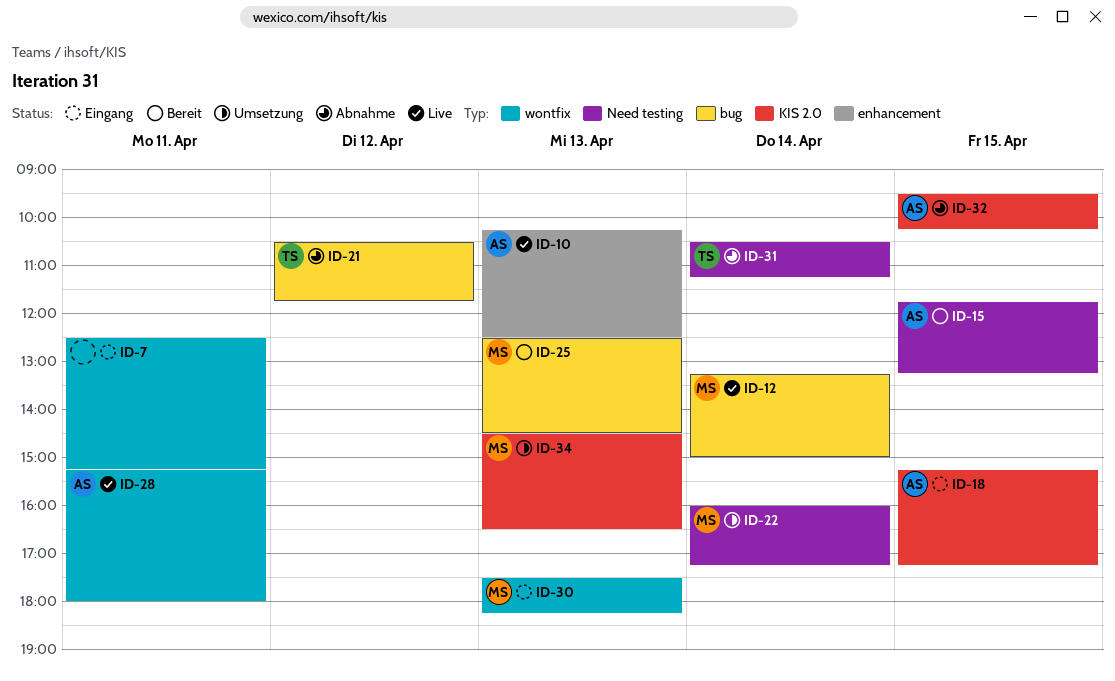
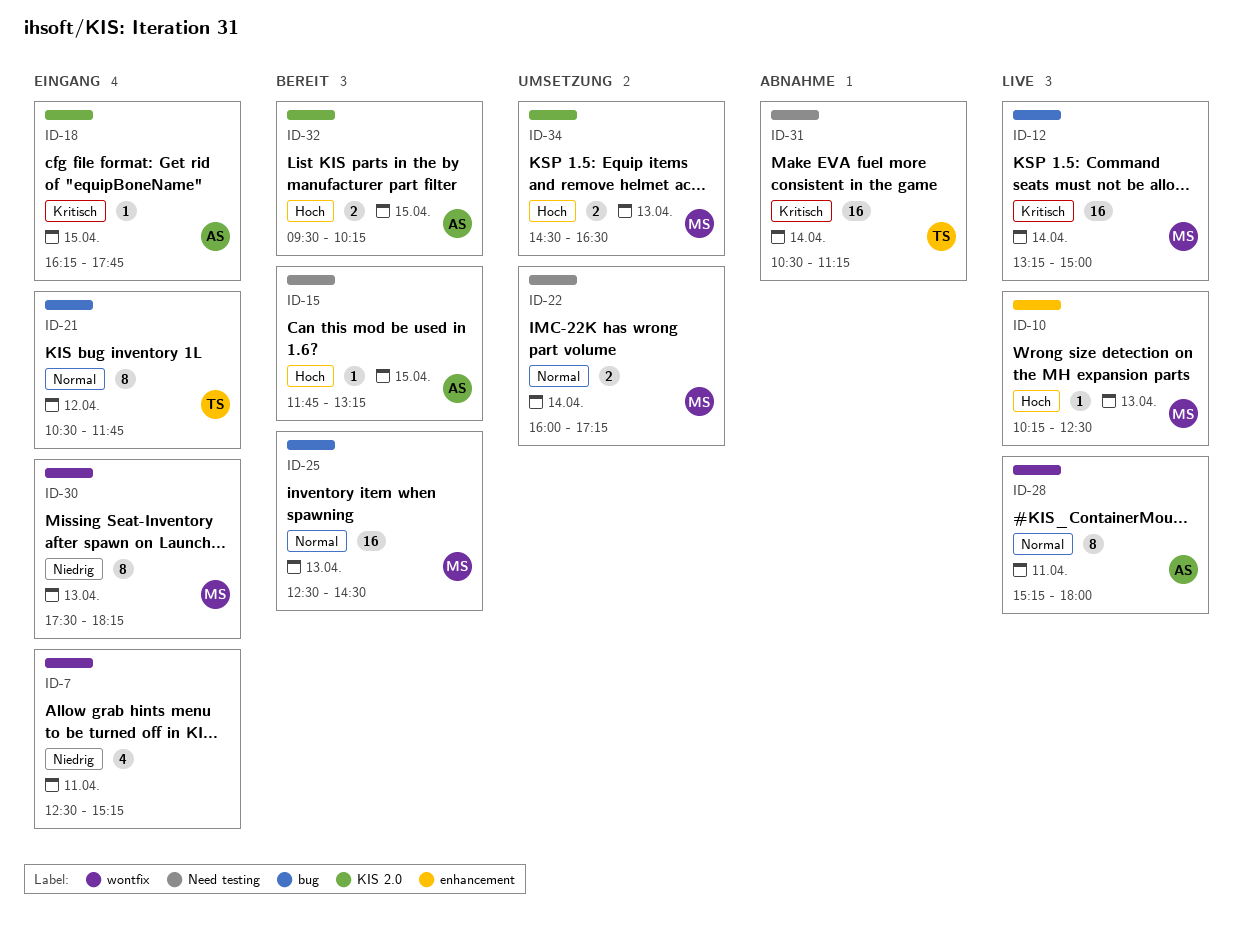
ID-10, owner: AS -> MS
ID-18, begins: 15:15 -> 16:15
ID-18, ends: 17:15 -> 17:45
ID-21, status: Abnahme -> Eingang
ID-32, status: Abnahme -> Bereit

